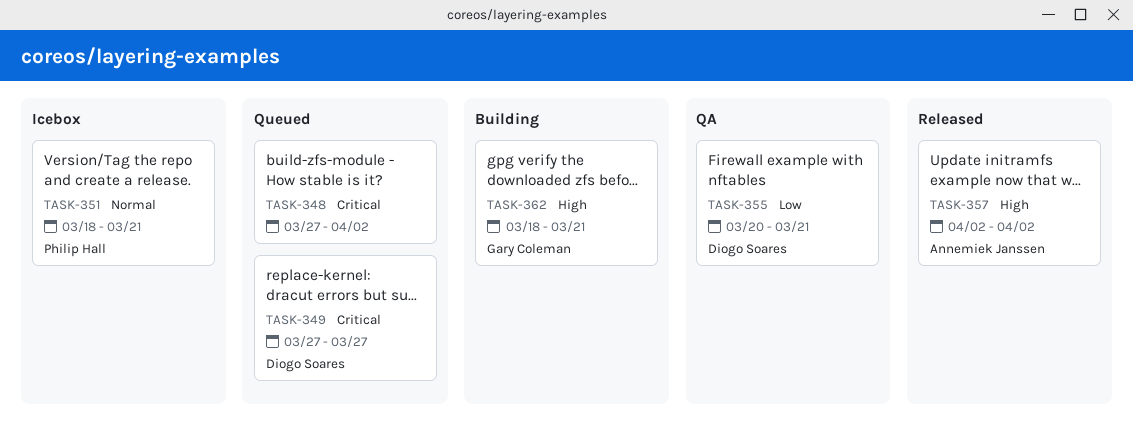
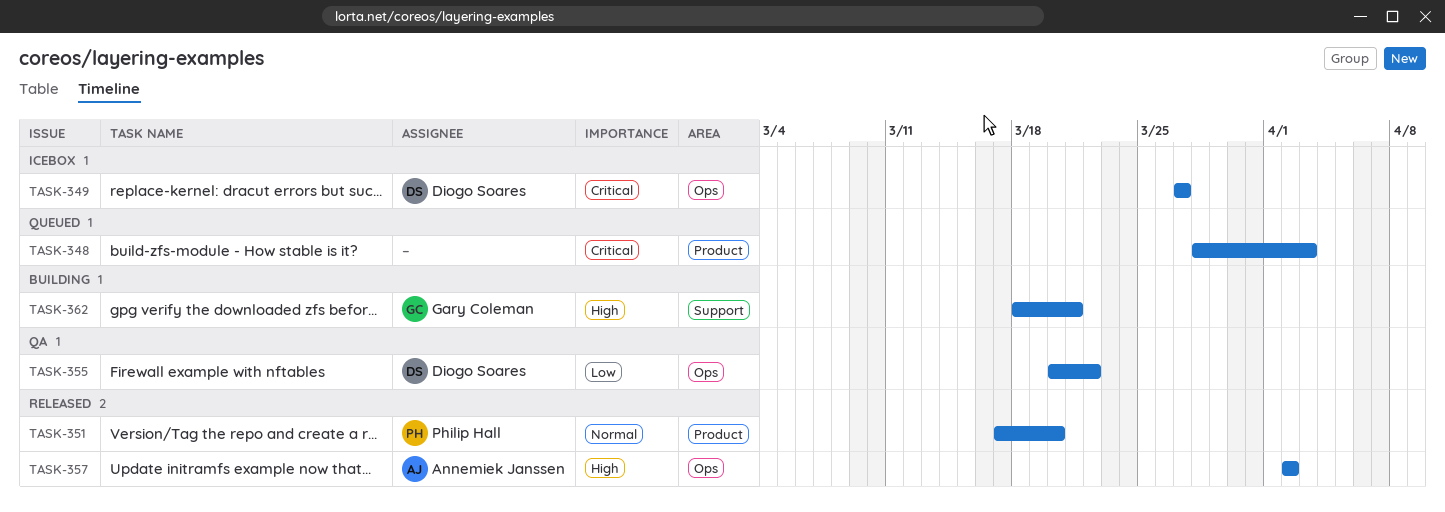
TASK-348, start: Mar 27 -> Mar 28
TASK-348, due: Apr 2 -> Apr 3
TASK-349, status: Queued -> Icebox
TASK-351, status: Icebox -> Released
TASK-351, start: Mar 18 -> Mar 17
TASK-351, due: Mar 21 -> Mar 20
TASK-355, due: Mar 21 -> Mar 22

